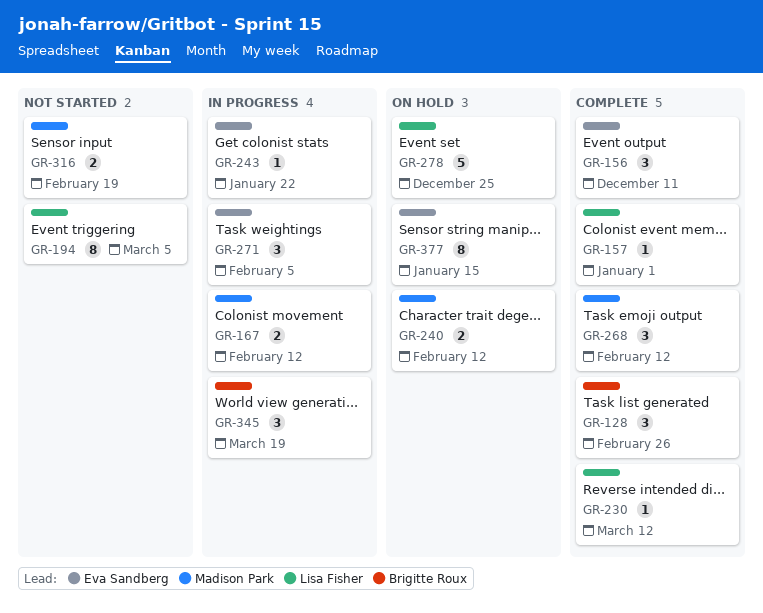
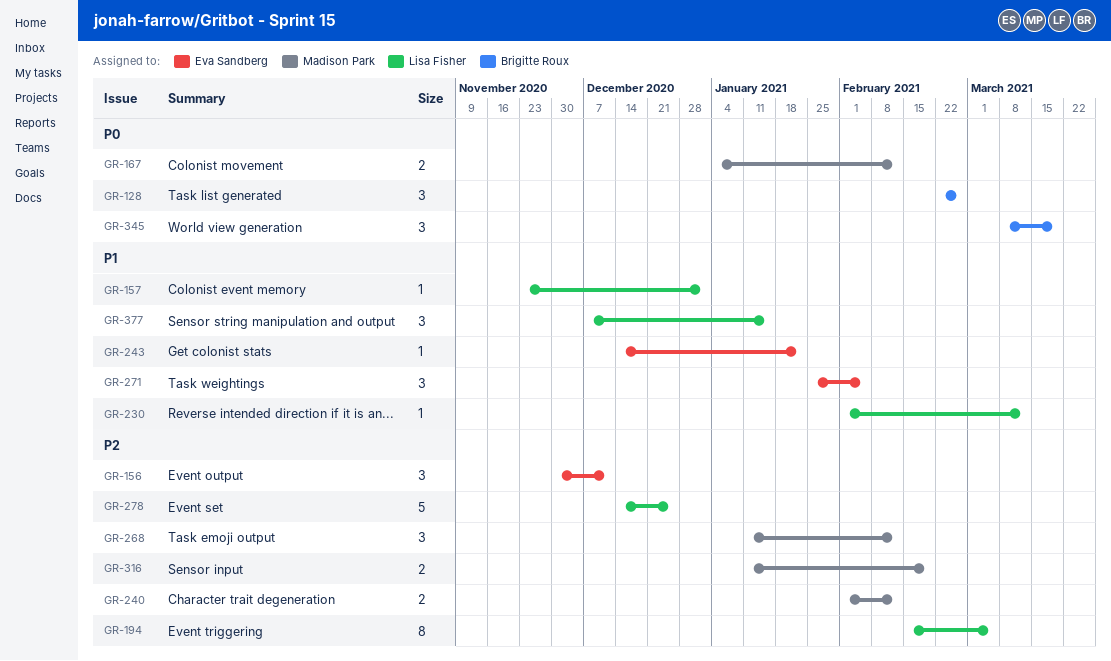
GR-377, owner: Eva Sandberg -> Lisa Fisher
GR-377, estimate: 8 -> 3

